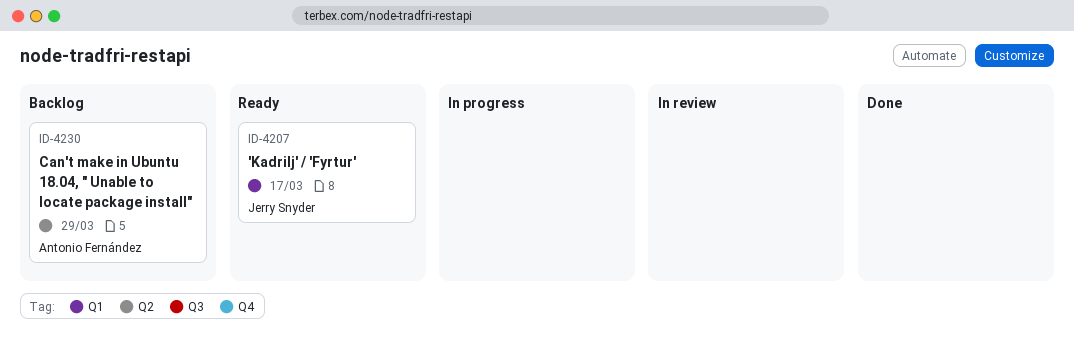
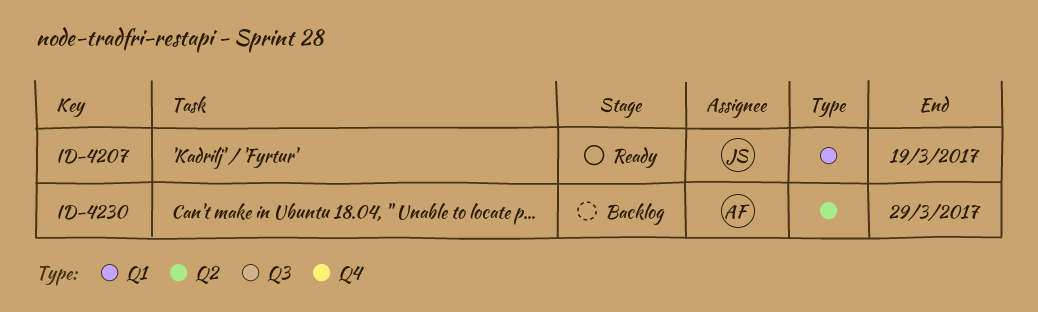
ID-4207, due: Mar 17 -> Mar 19

